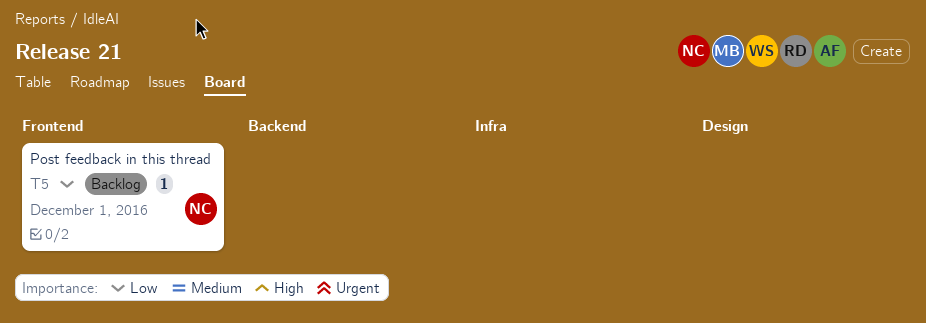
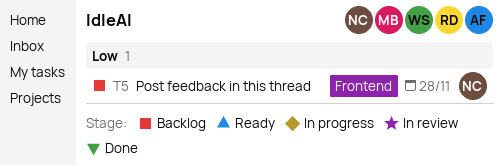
T5, due: Dec 1 -> Nov 28

